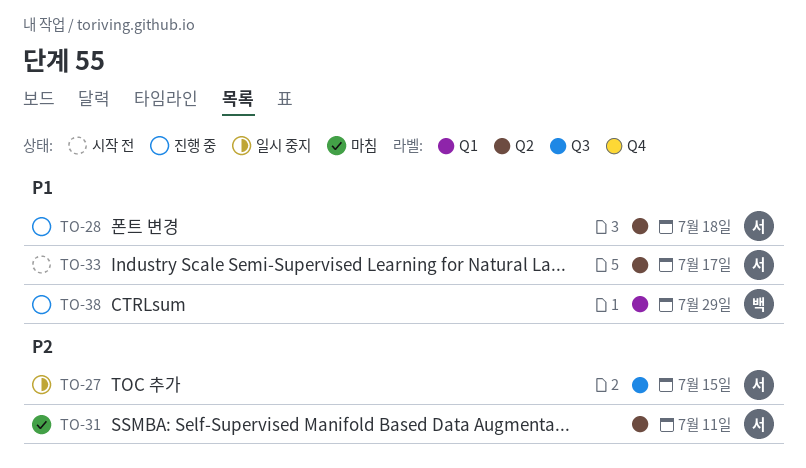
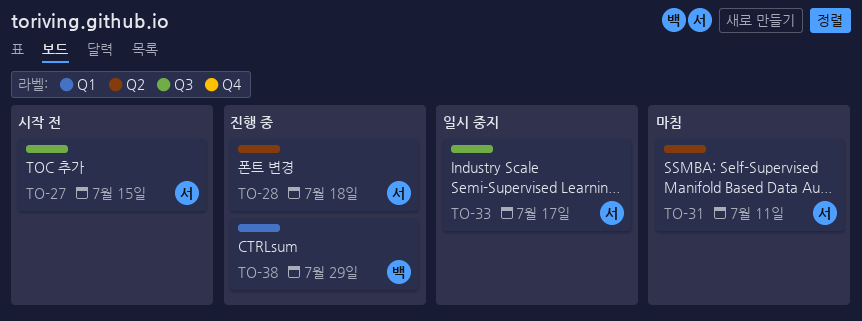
TO-27, status: 일시 중지 -> 시작 전
TO-33, status: 시작 전 -> 일시 중지
TO-33, label: Q2 -> Q3

